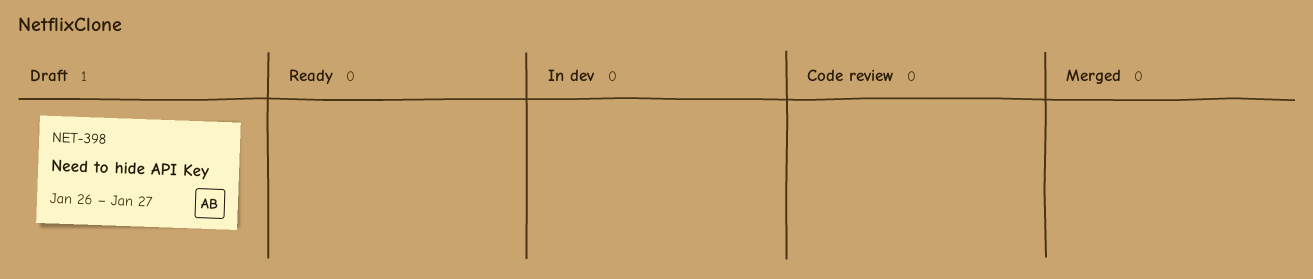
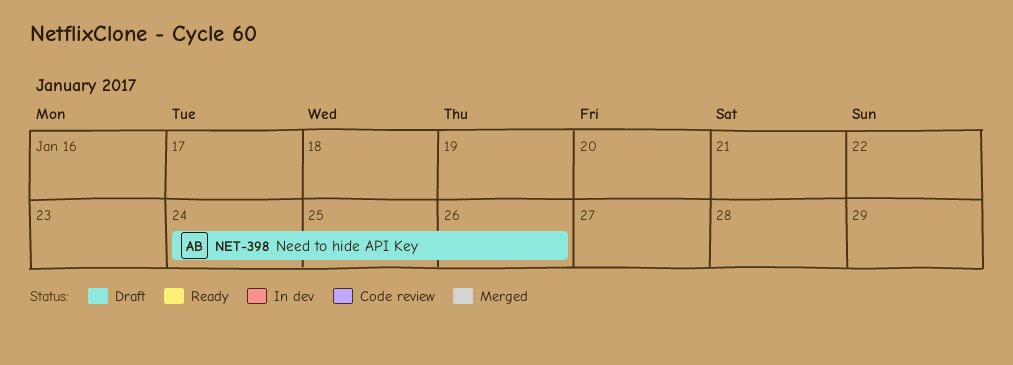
NET-398, start: Jan 26 -> Jan 24
NET-398, due: Jan 27 -> Jan 26

